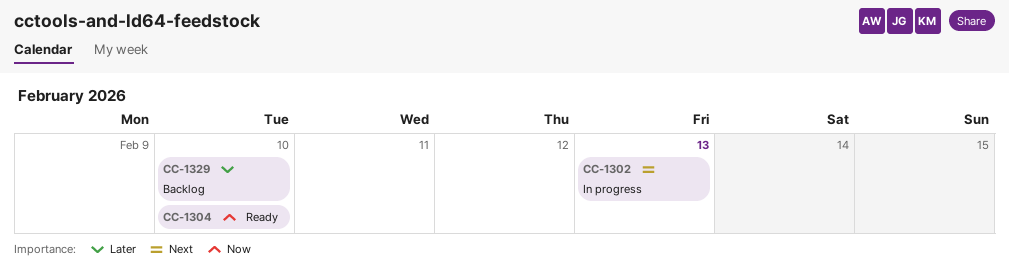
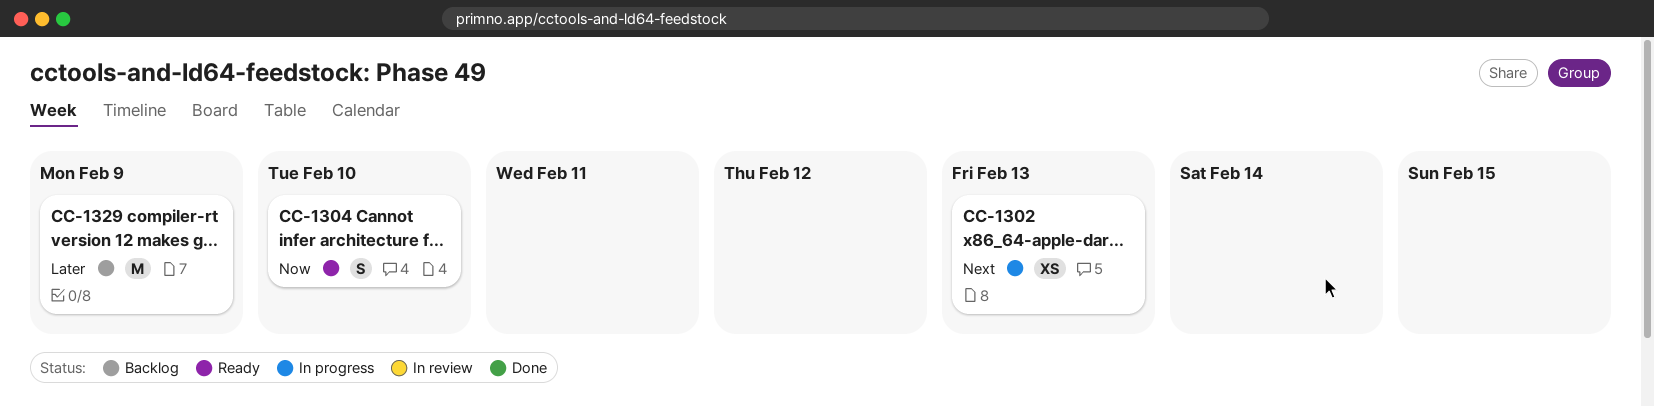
CC-1329, due: Feb 10 -> Feb 9

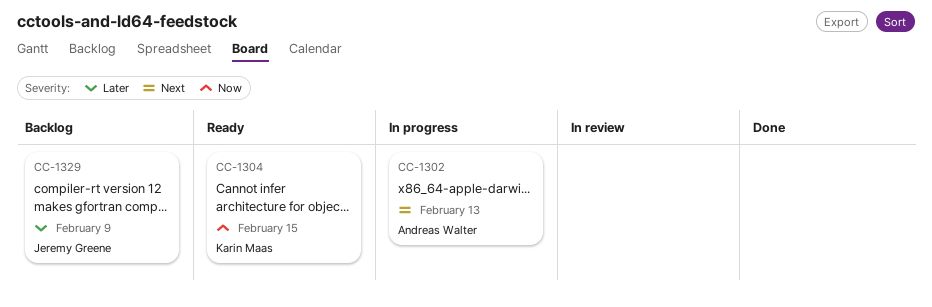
CC-1304, due: Feb 10 -> Feb 15

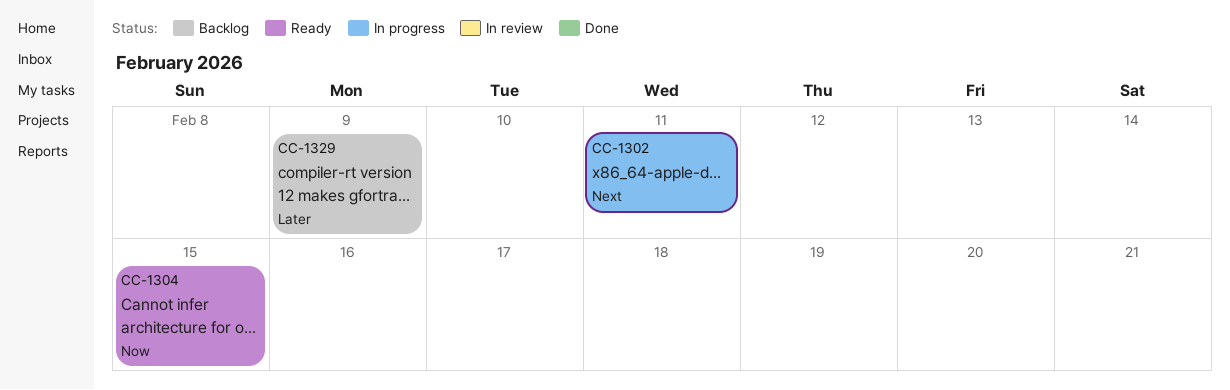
CC-1302, due: Feb 13 -> Feb 11

